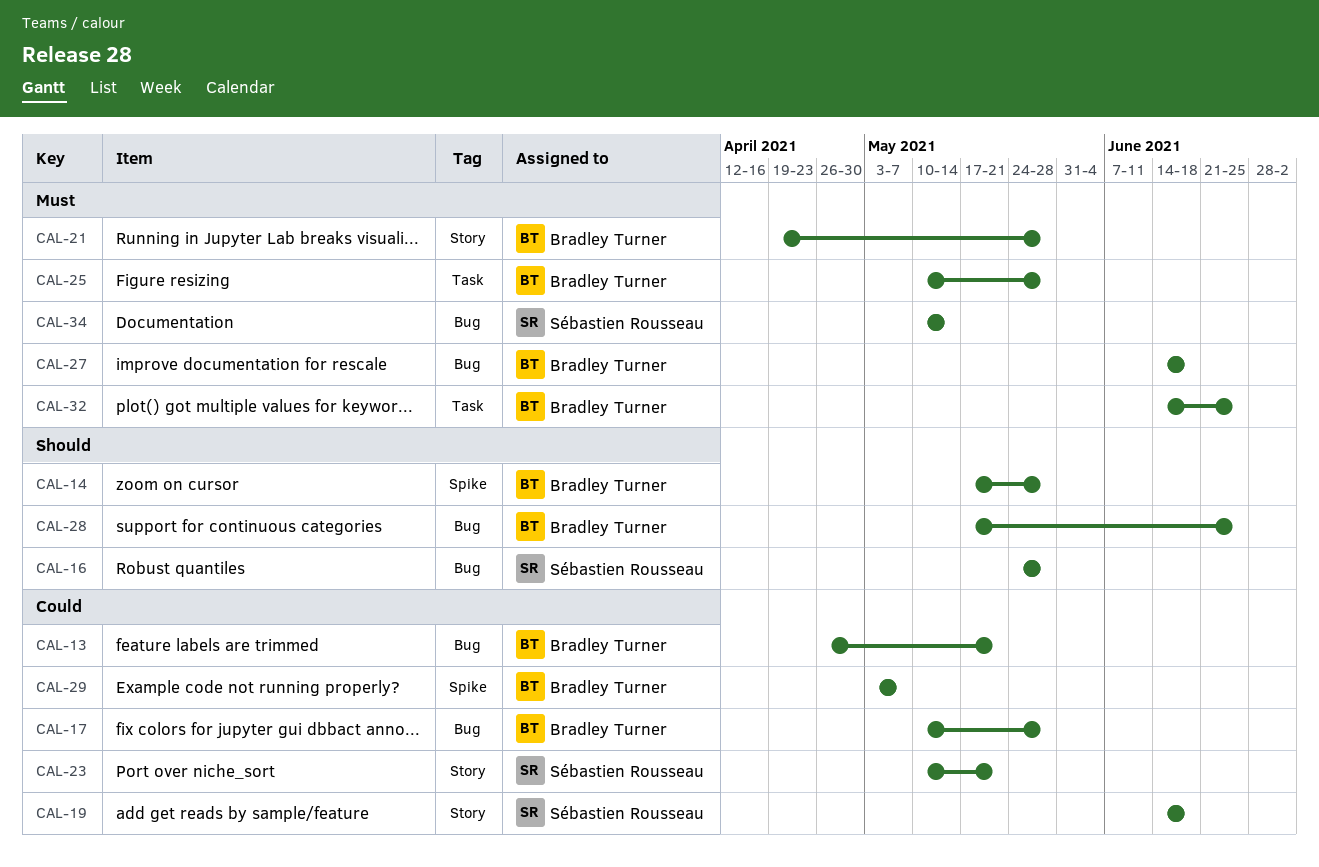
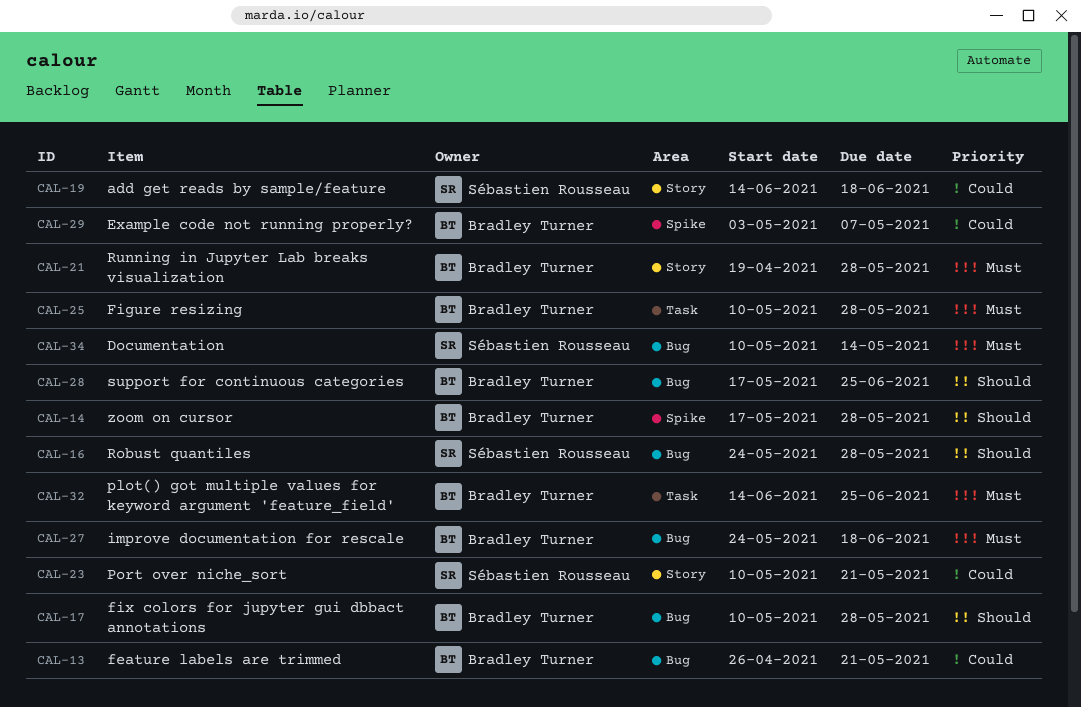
CAL-17, priority: Could -> Should
CAL-27, start: Jun 14 -> May 24

